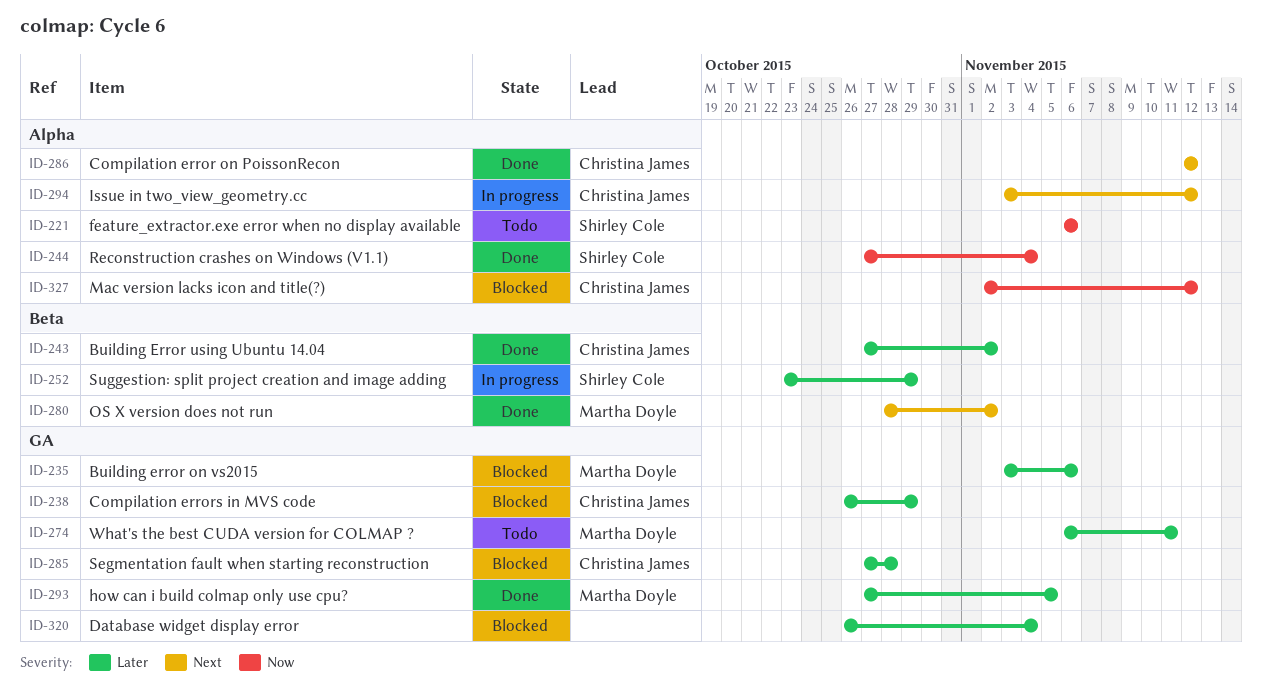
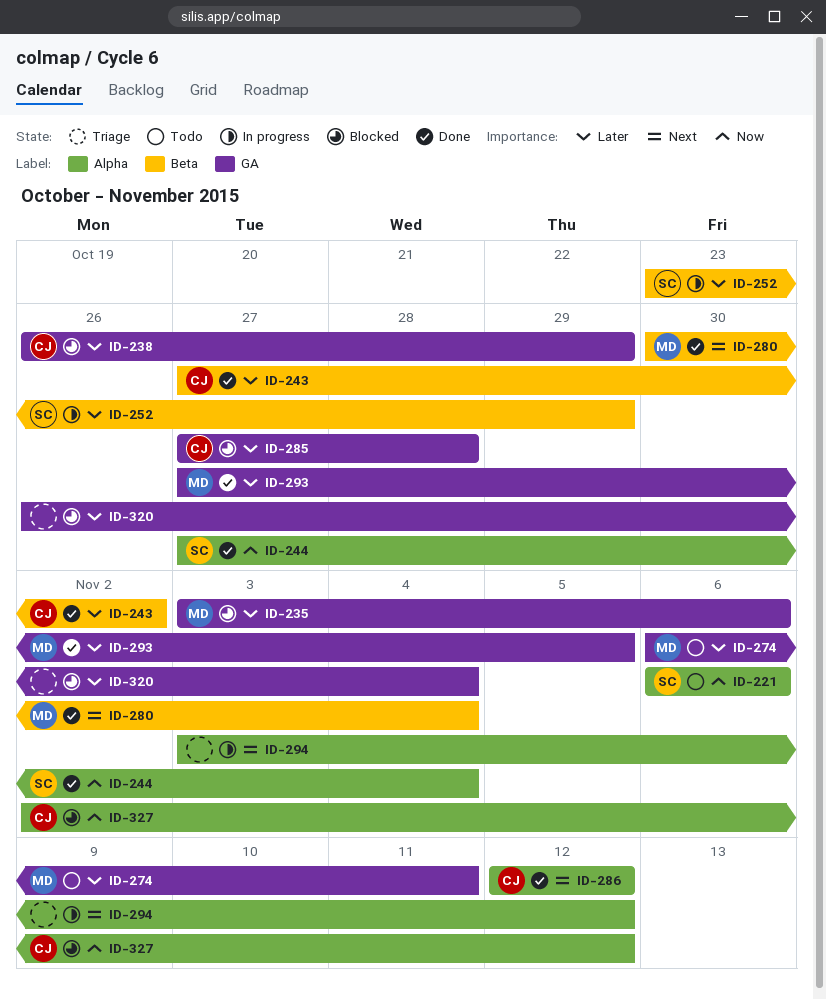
ID-280, start: Oct 28 -> Oct 30
ID-280, due: Nov 2 -> Nov 4
ID-294, owner: Christina James -> none

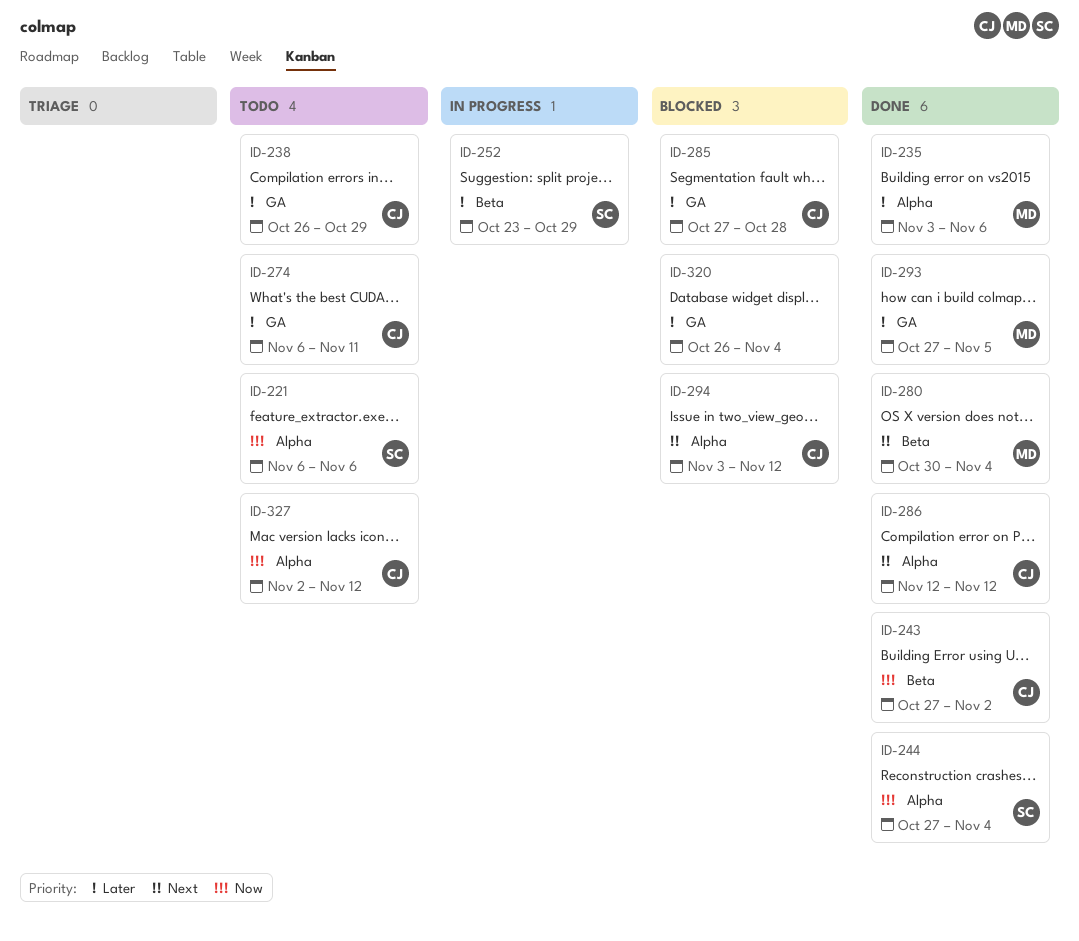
ID-235, status: Blocked -> Done
ID-235, label: GA -> Alpha
ID-238, status: Blocked -> Todo
ID-243, priority: Later -> Now
ID-274, owner: MD -> CJ
ID-294, status: In progress -> Blocked
ID-294, owner: none -> CJ
ID-327, status: Blocked -> Todo

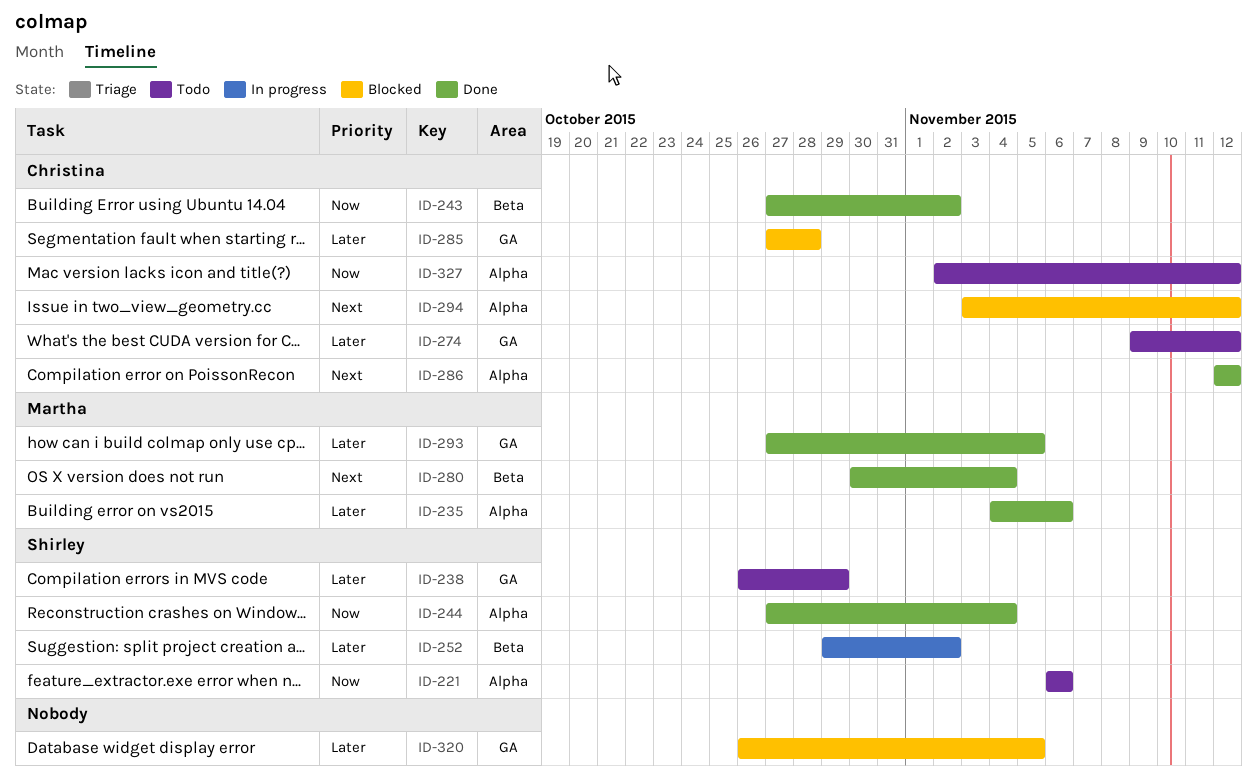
ID-235, start: Nov 3 -> Nov 4
ID-238, owner: Christina -> Shirley
ID-252, start: Oct 23 -> Oct 29
ID-252, due: Oct 29 -> Nov 2
ID-274, start: Nov 6 -> Nov 9
ID-274, due: Nov 11 -> Nov 12
ID-320, due: Nov 4 -> Nov 5

